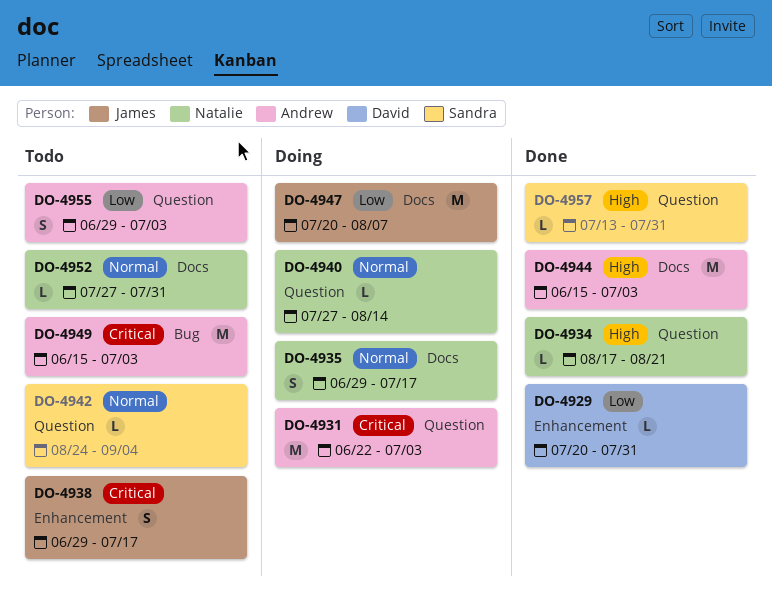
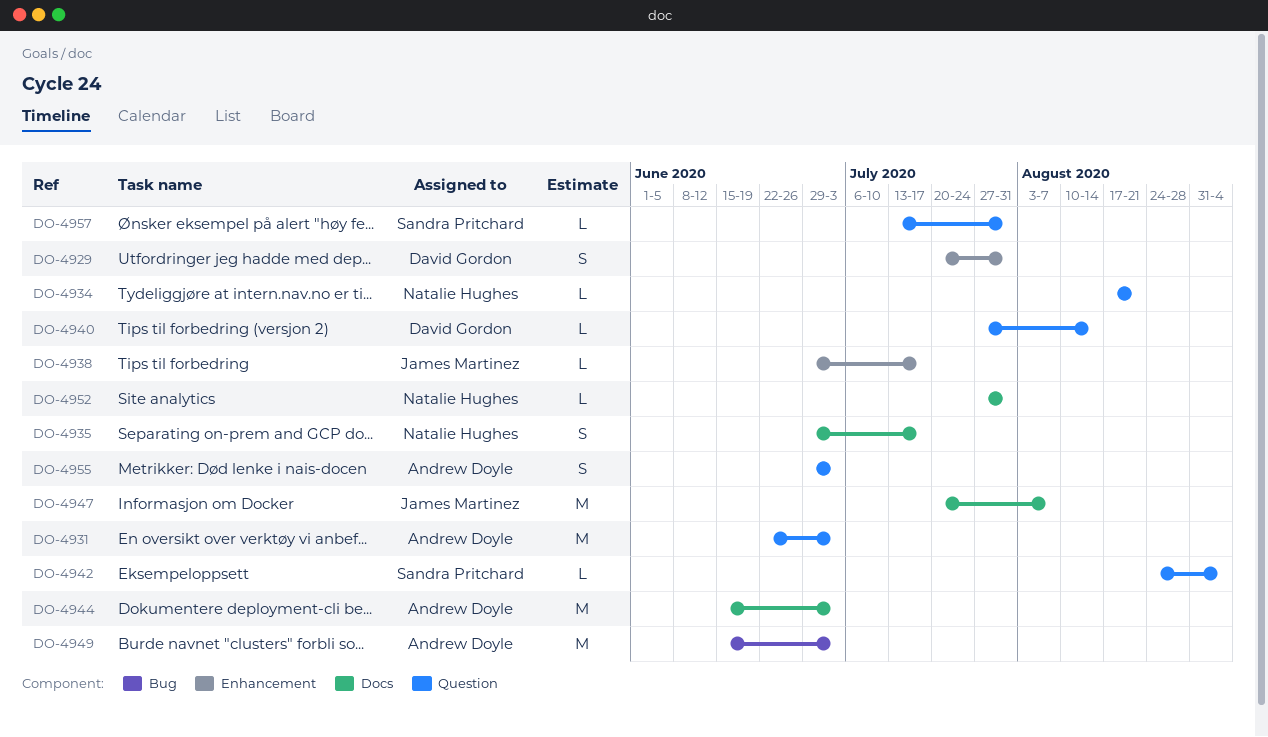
DO-4929, estimate: L -> S
DO-4938, estimate: S -> L
DO-4940, owner: Natalie Hughes -> David Gordon

